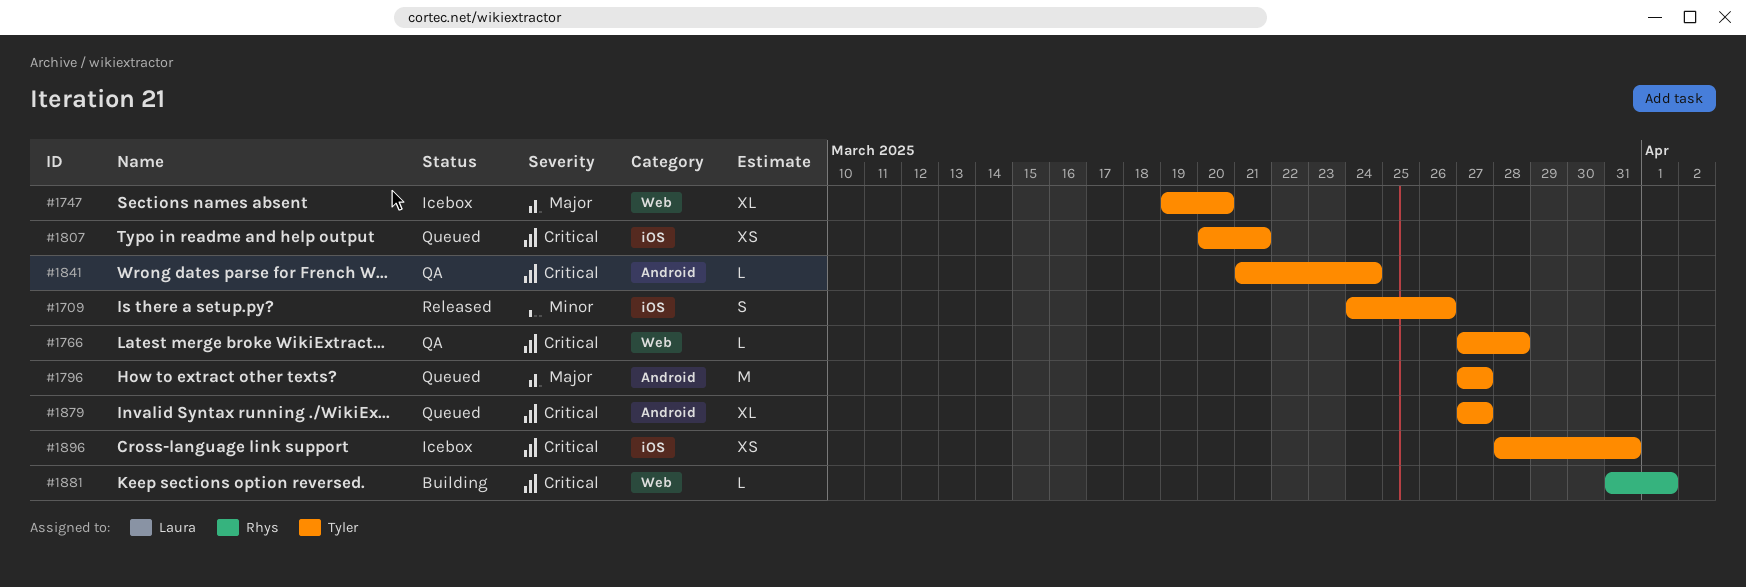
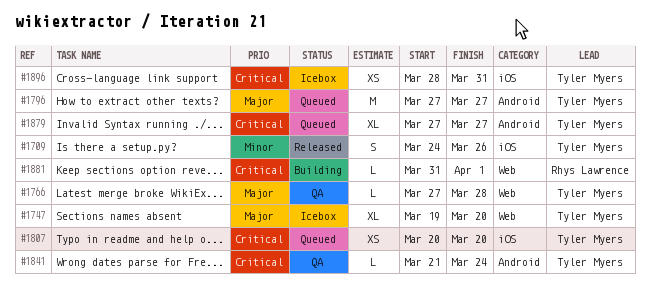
#1766, priority: Critical -> Major
#1807, due: Mar 21 -> Mar 20

